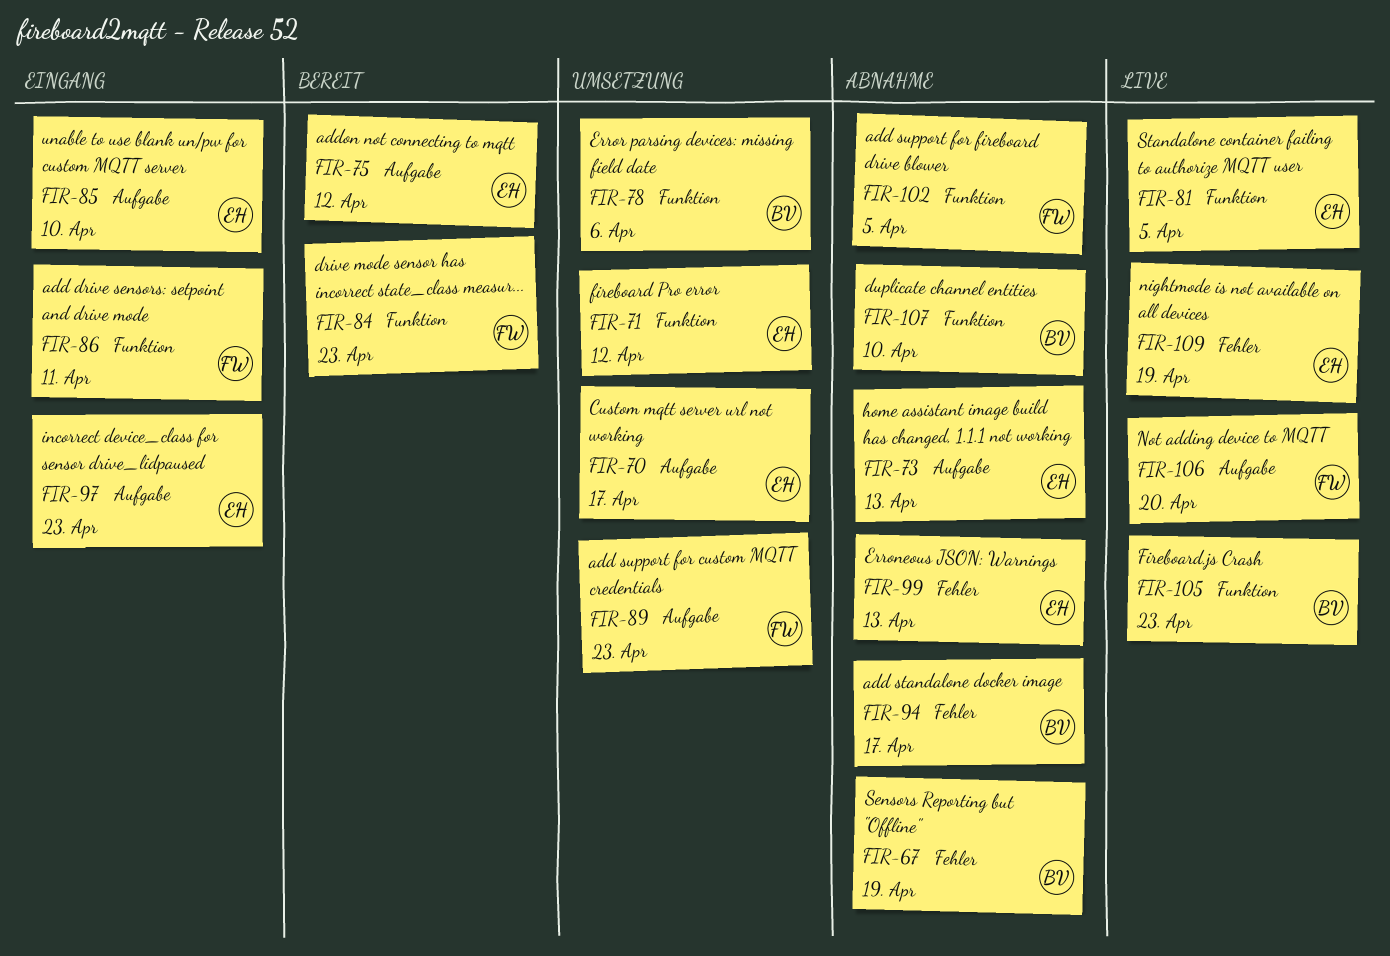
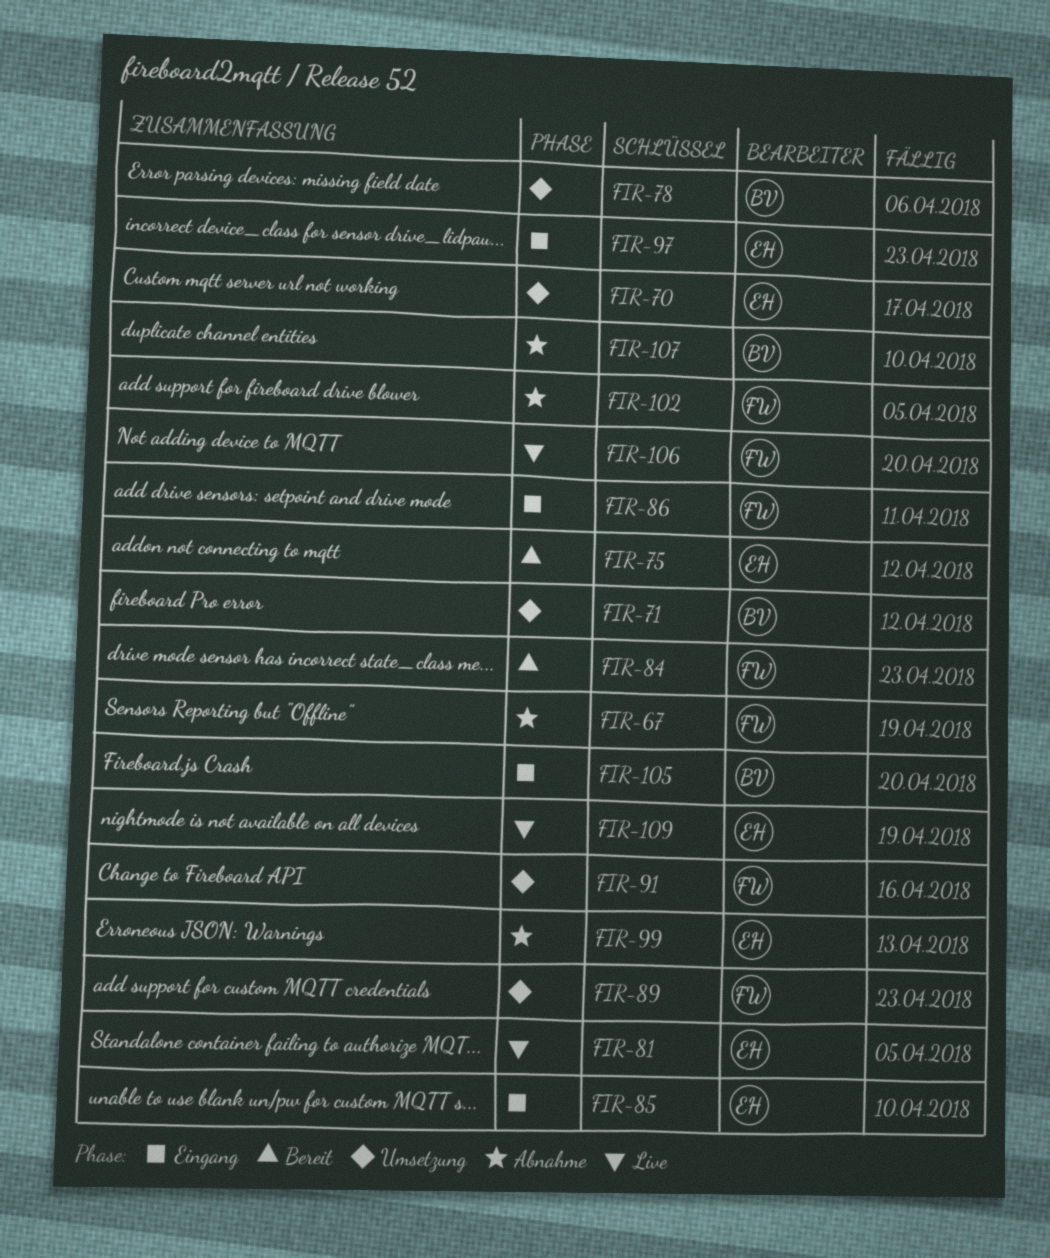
FIR-67, owner: BV -> FW
FIR-71, owner: EH -> BV
FIR-73: present -> none
FIR-91: none -> present
FIR-94: present -> none
FIR-105, status: Live -> Eingang
FIR-105, due: Apr 23 -> Apr 20

